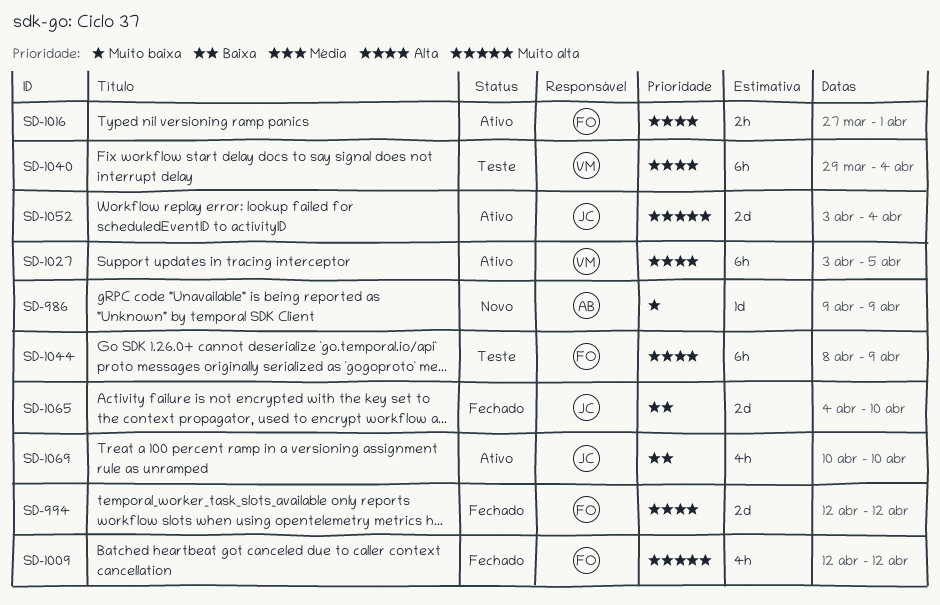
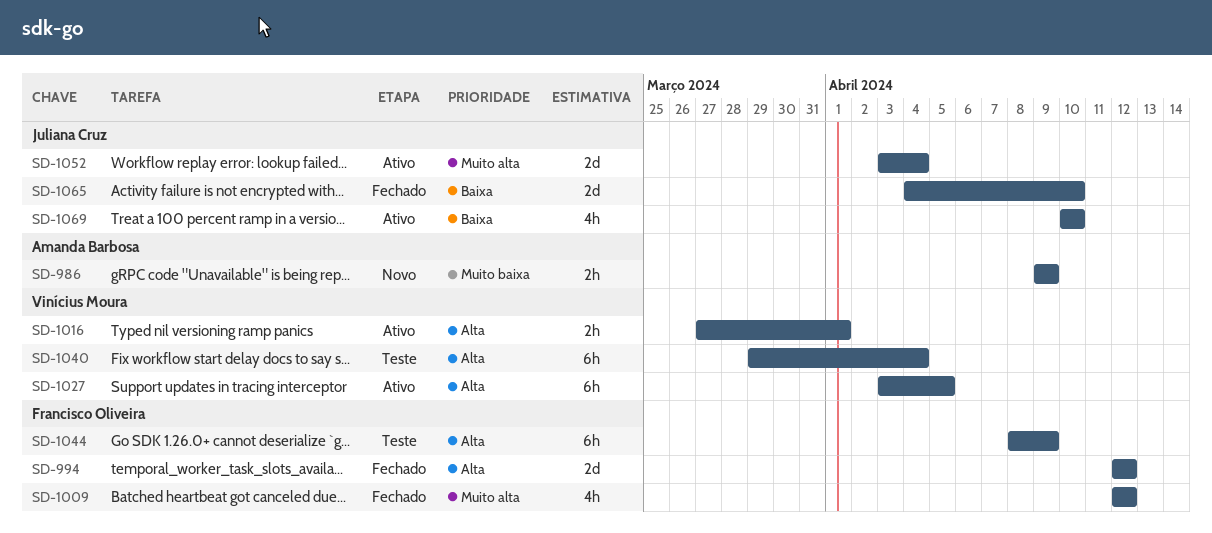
SD-986, estimate: 1d -> 2h
SD-1016, owner: Francisco Oliveira -> Vinícius Moura

